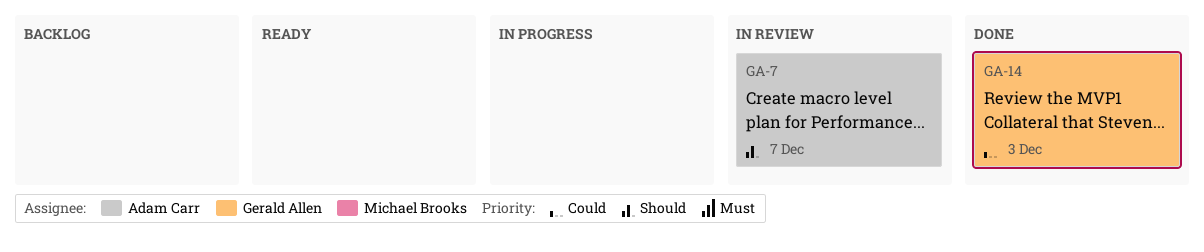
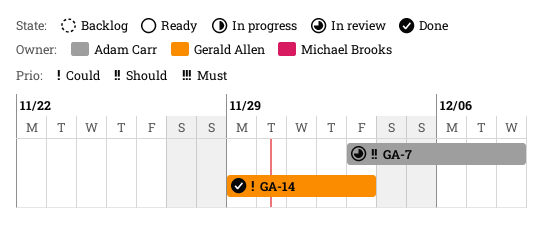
GA-7, due: Dec 7 -> Dec 8

